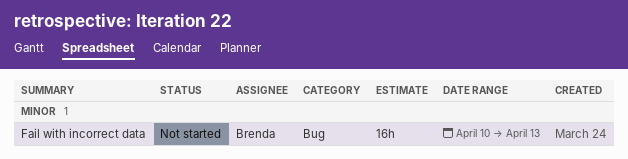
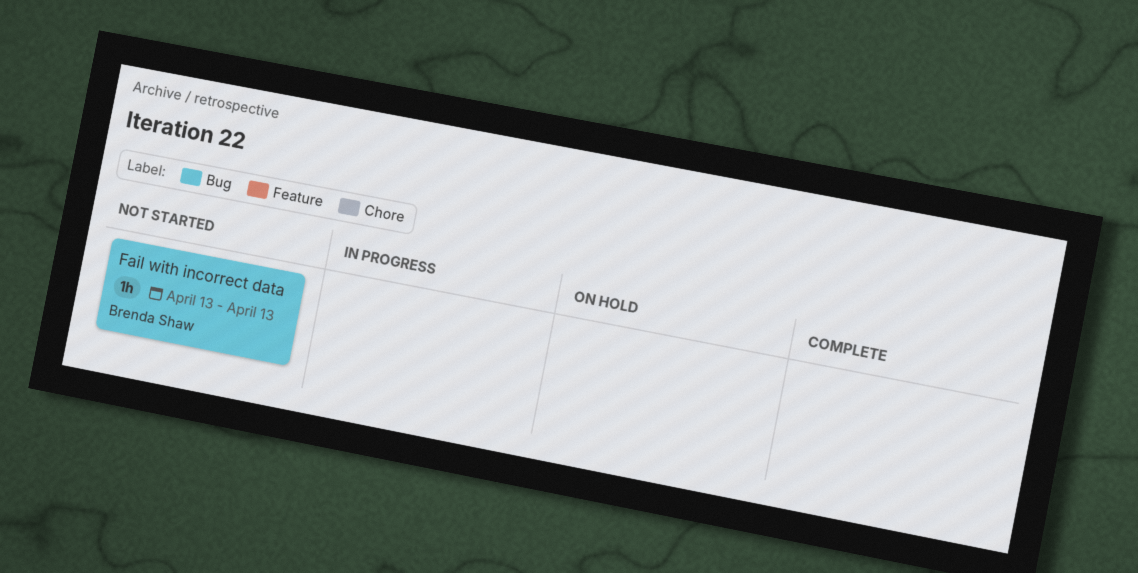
Fail with incorrect data, estimate: 16h -> 1h
Fail with incorrect data, start: Apr 10 -> Apr 13

